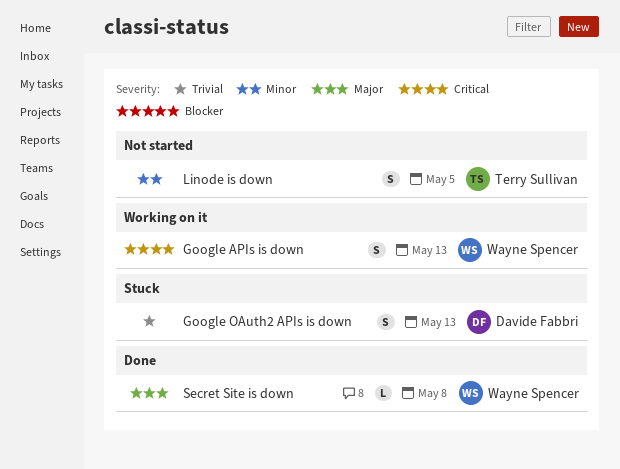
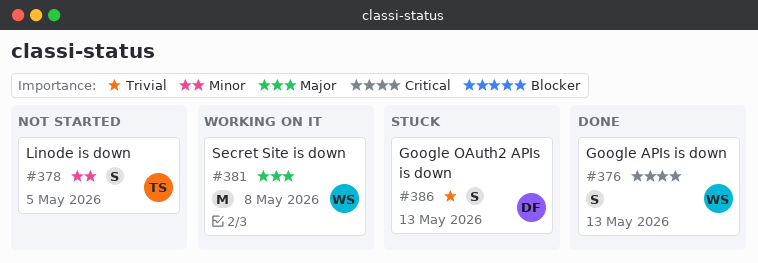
Google APIs is down, status: Working on it -> Done
Secret Site is down, status: Done -> Working on it
Secret Site is down, estimate: L -> M

